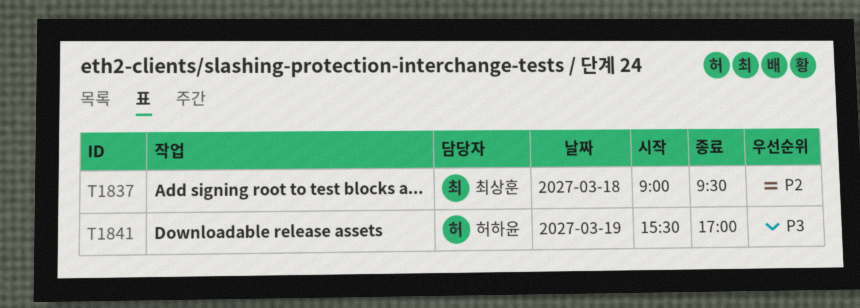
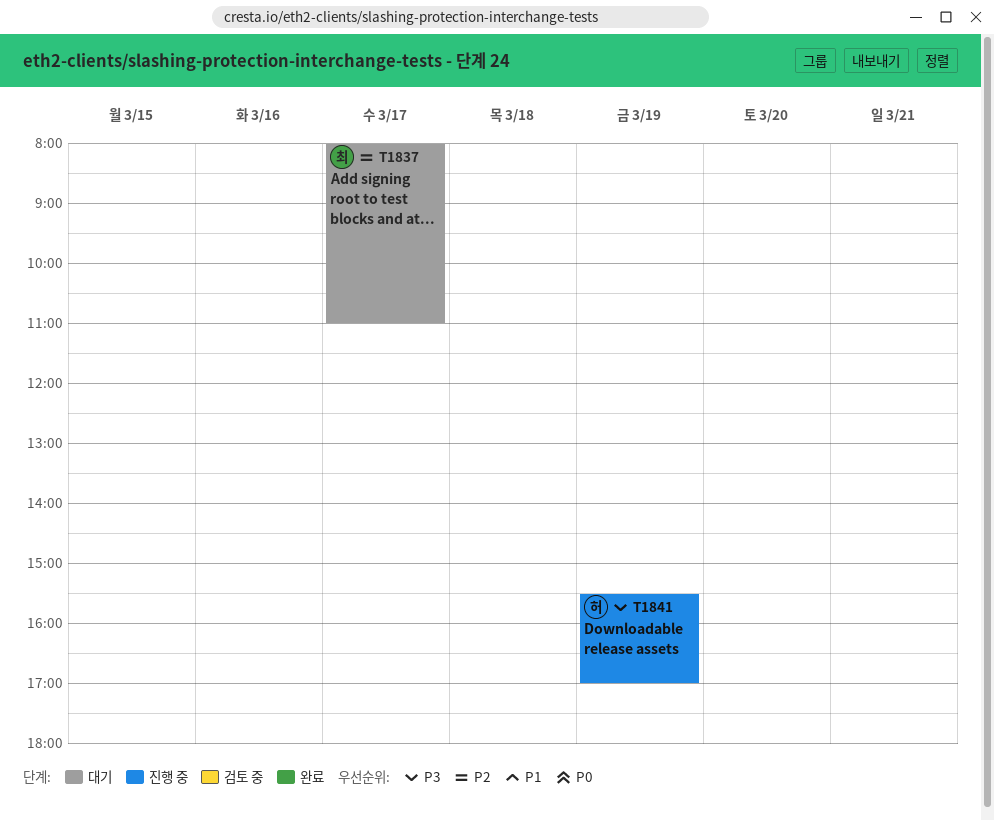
T1837, day: Mar 18 -> Mar 17
T1837, begins: 09:00 -> 08:00
T1837, ends: 09:30 -> 11:00

